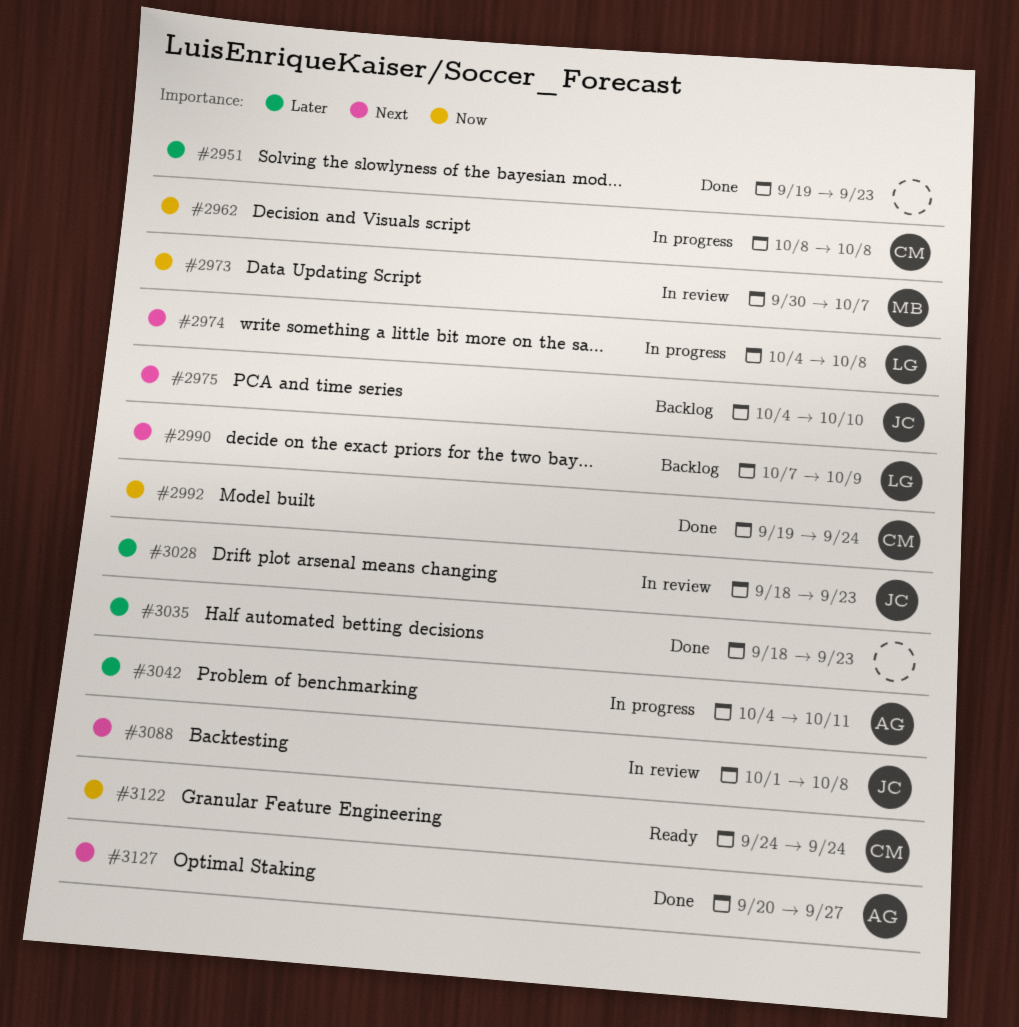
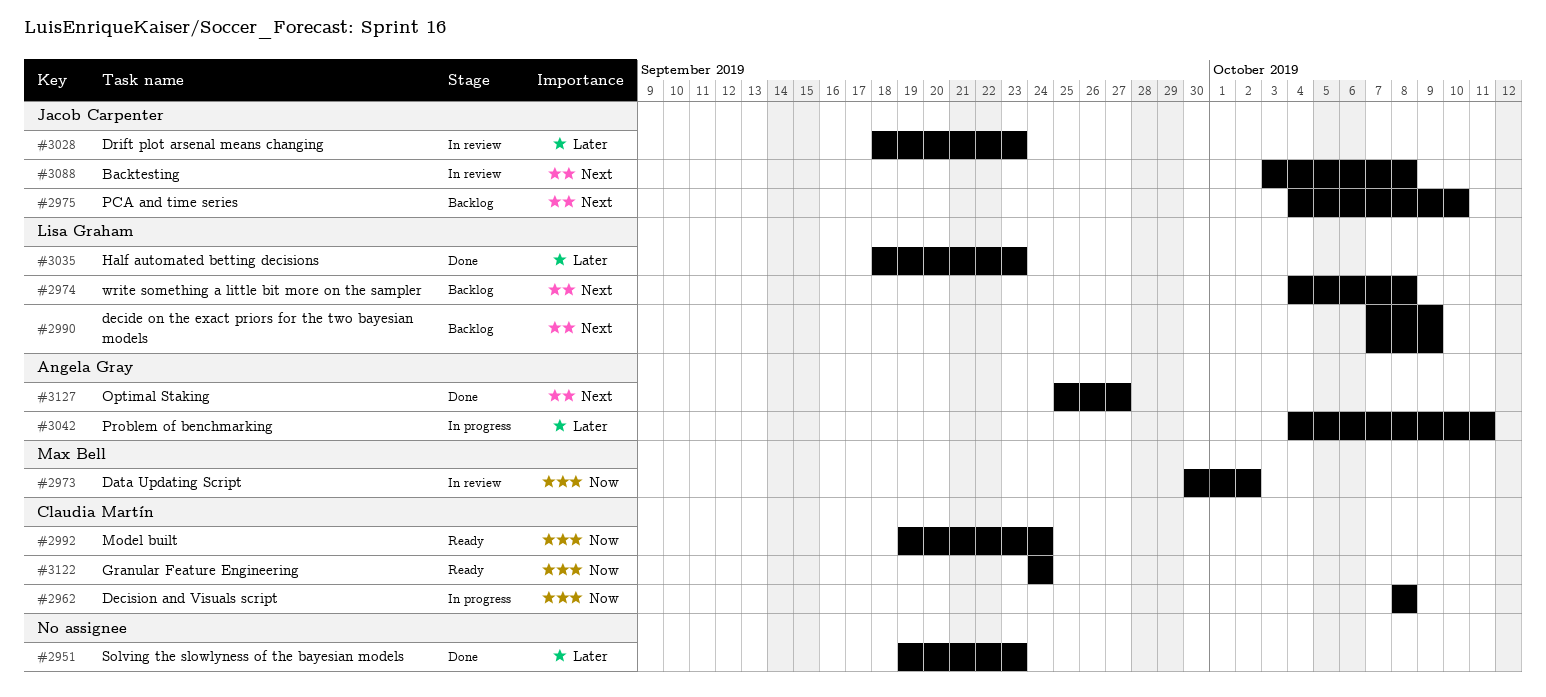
#2973, due: Oct 7 -> Oct 2
#2974, status: In progress -> Backlog
#2992, status: Done -> Ready
#3035, owner: none -> Lisa Graham
#3088, start: Oct 1 -> Oct 3
#3127, start: Sep 20 -> Sep 25

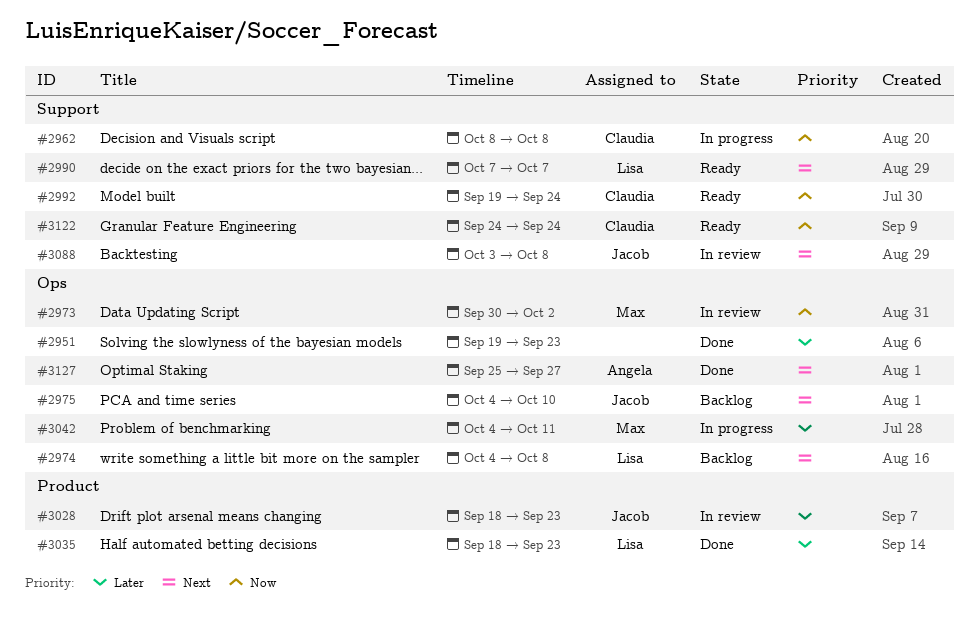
#2990, status: Backlog -> Ready
#2990, due: Oct 9 -> Oct 7
#3042, owner: Angela Gray -> Max Bell

